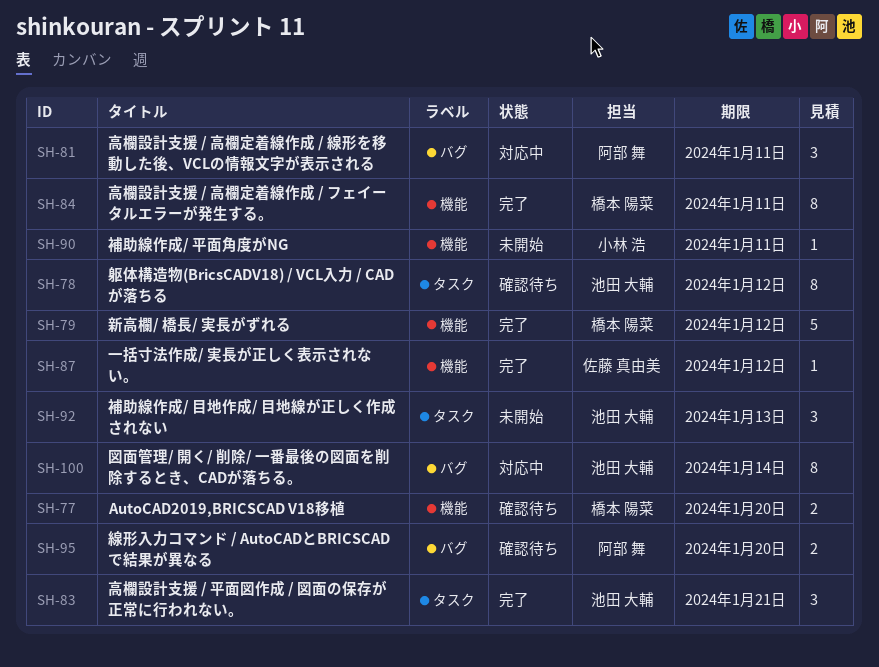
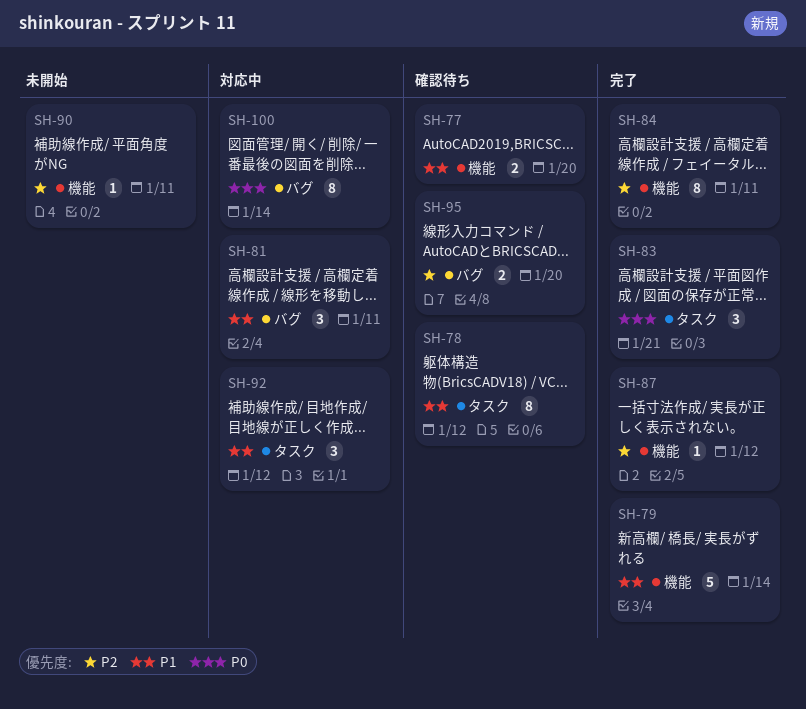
SH-79, due: Jan 12 -> Jan 14
SH-92, status: 未開始 -> 対応中
SH-92, due: Jan 13 -> Jan 12

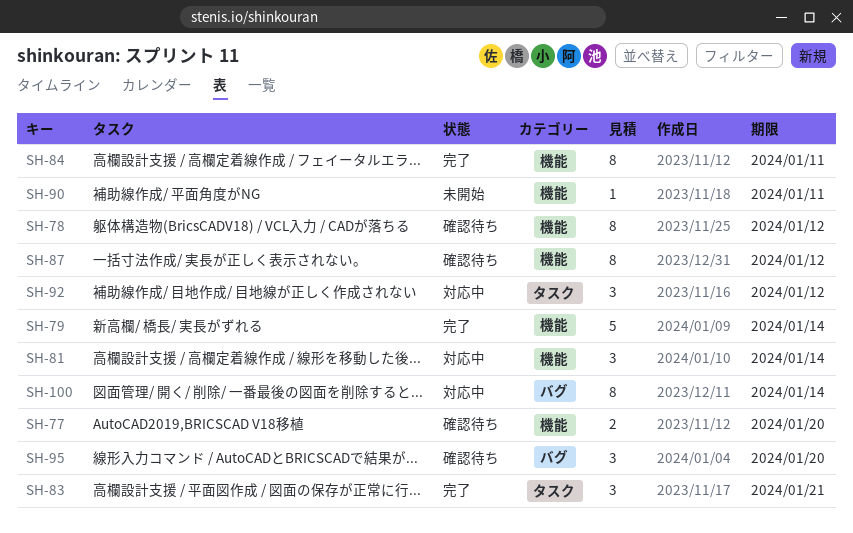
SH-78, label: タスク -> 機能
SH-81, label: バグ -> 機能
SH-81, due: Jan 11 -> Jan 14
SH-87, status: 完了 -> 確認待ち
SH-87, estimate: 1 -> 8
SH-95, estimate: 2 -> 3

